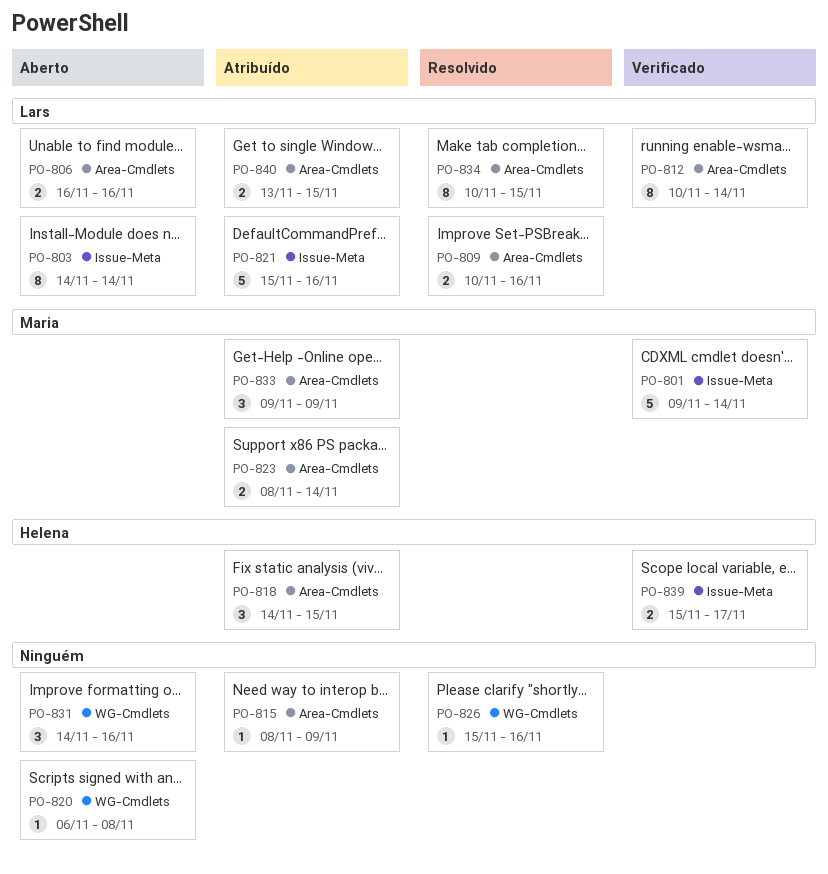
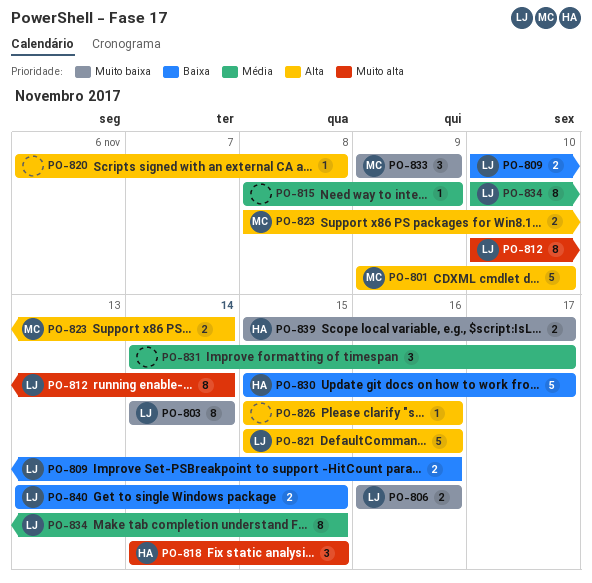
PO-801, due: Nov 14 -> Nov 10
PO-830: none -> present
PO-831, due: Nov 16 -> Nov 17

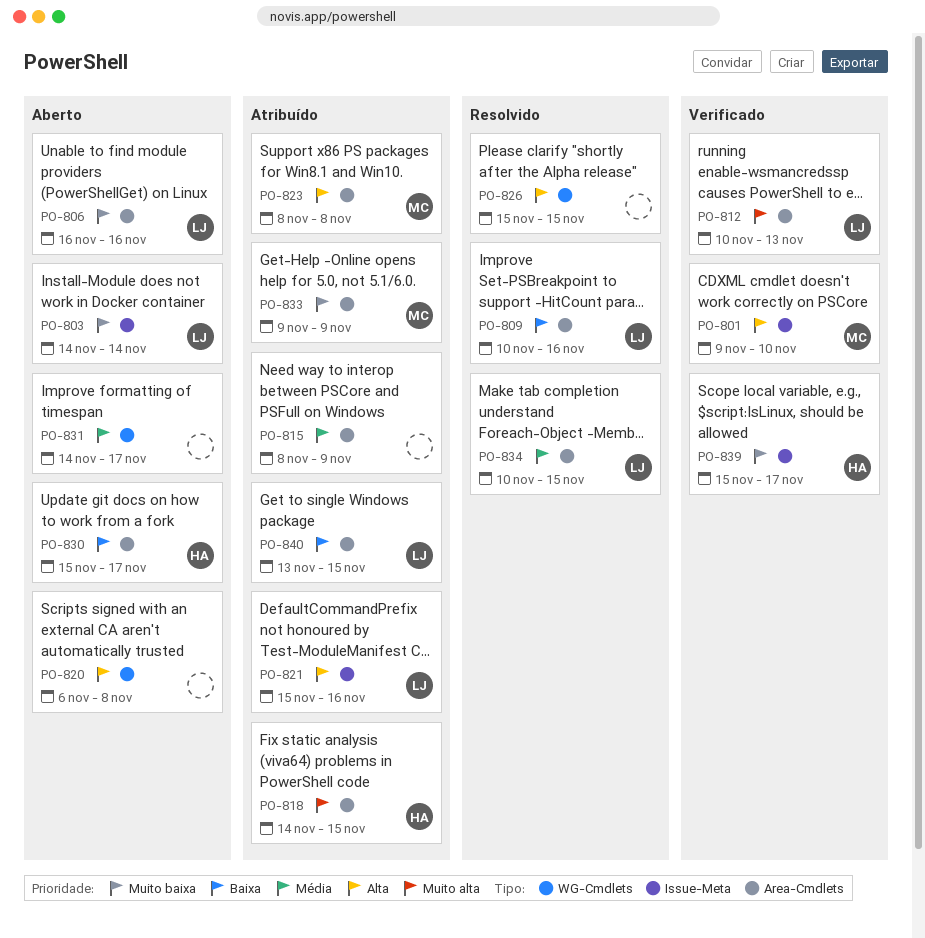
PO-812, due: Nov 14 -> Nov 13
PO-823, due: Nov 14 -> Nov 8
PO-826, due: Nov 16 -> Nov 15

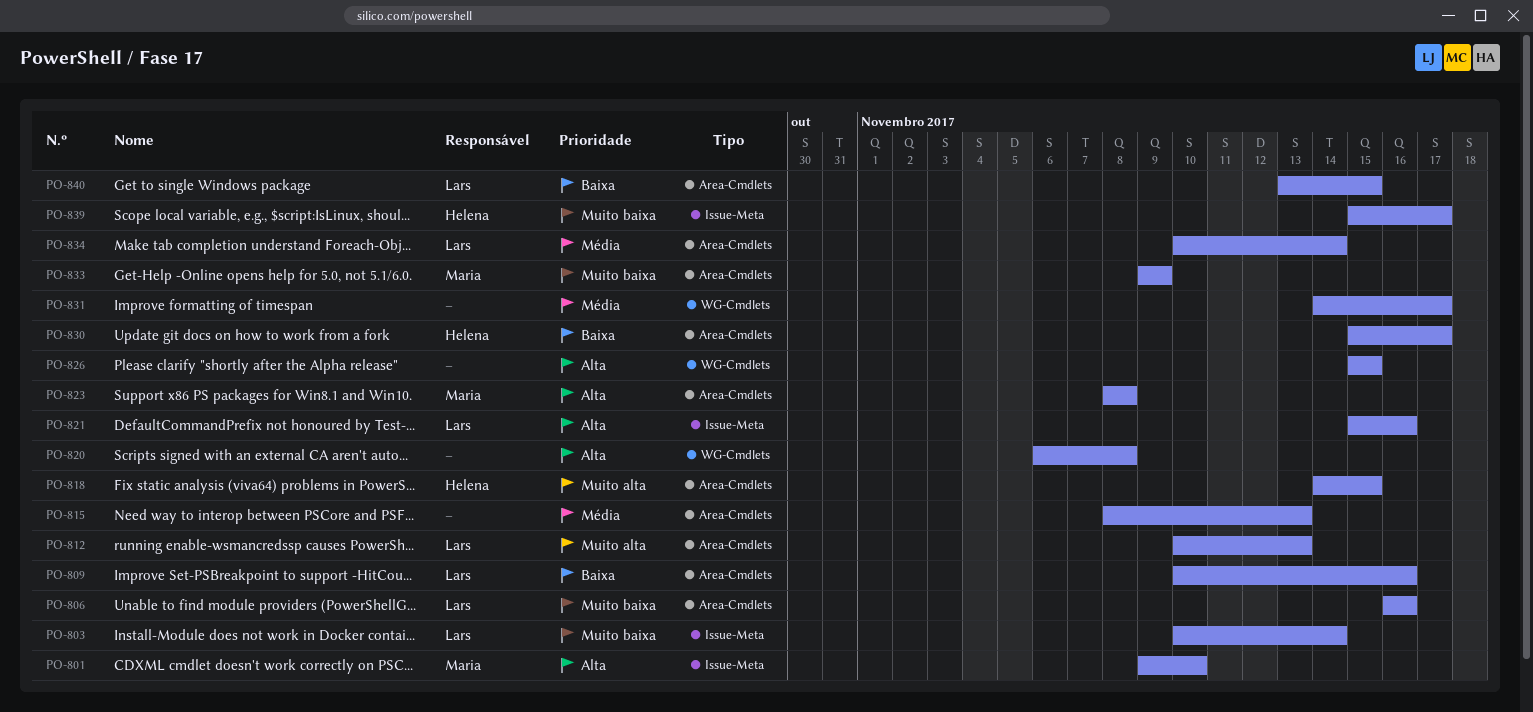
PO-803, start: Nov 14 -> Nov 10
PO-815, due: Nov 9 -> Nov 13
PO-834, due: Nov 15 -> Nov 14

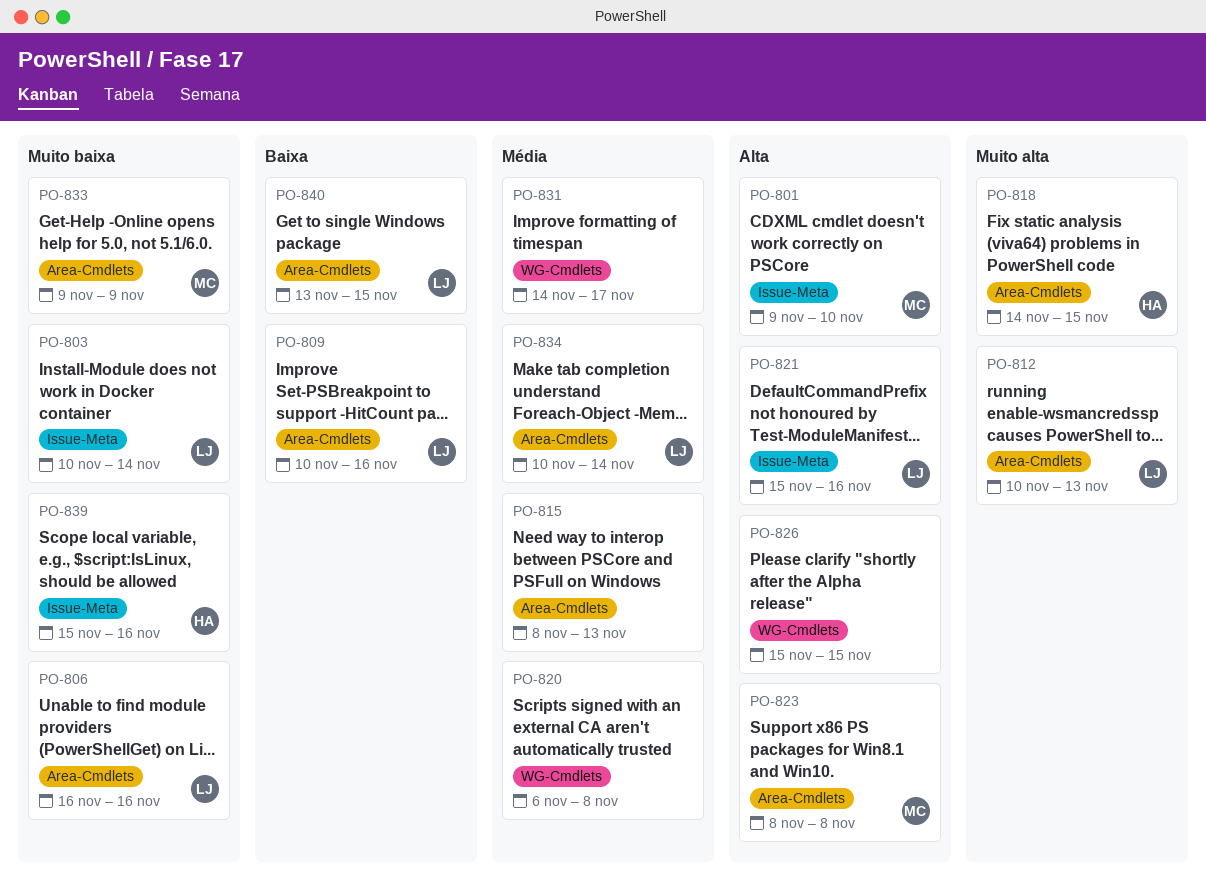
PO-820, priority: Alta -> Média
PO-830: present -> none
PO-839, due: Nov 17 -> Nov 16

